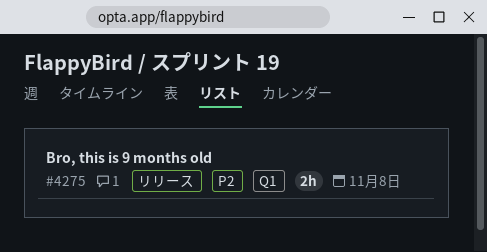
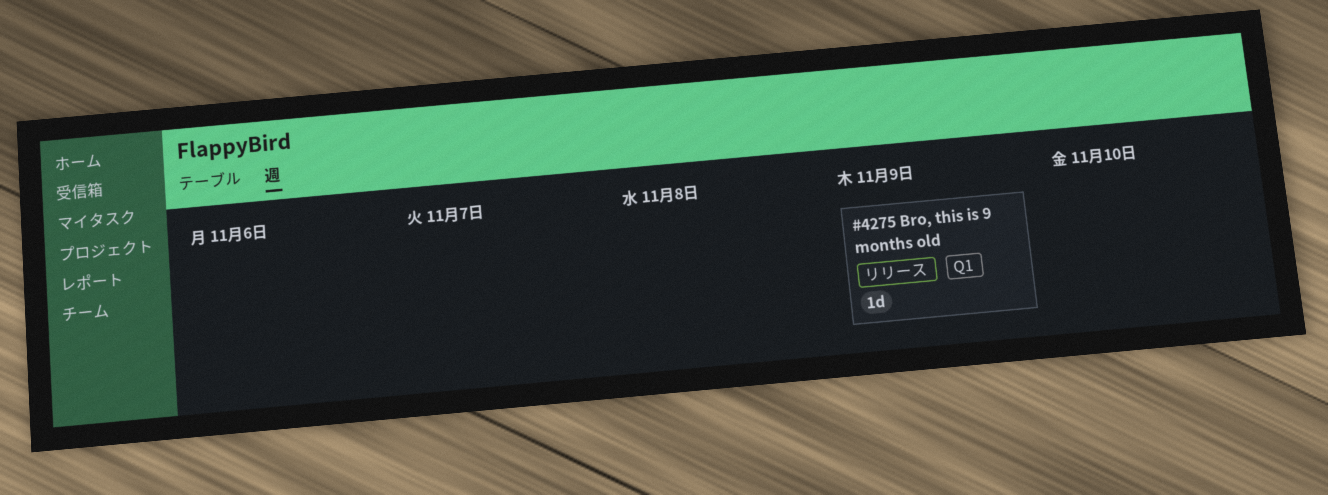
#4275, estimate: 2h -> 1d
#4275, due: Nov 8 -> Nov 9

